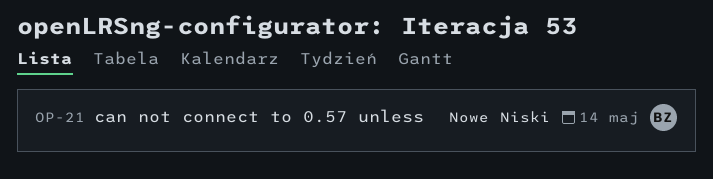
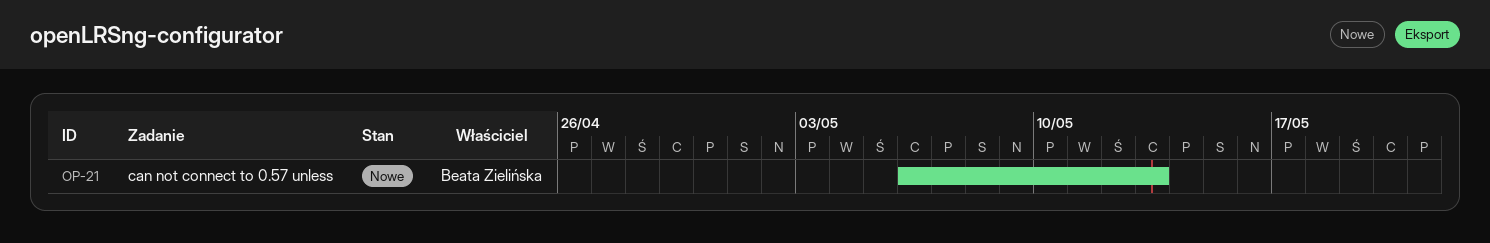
OP-21, due: May 14 -> May 13

